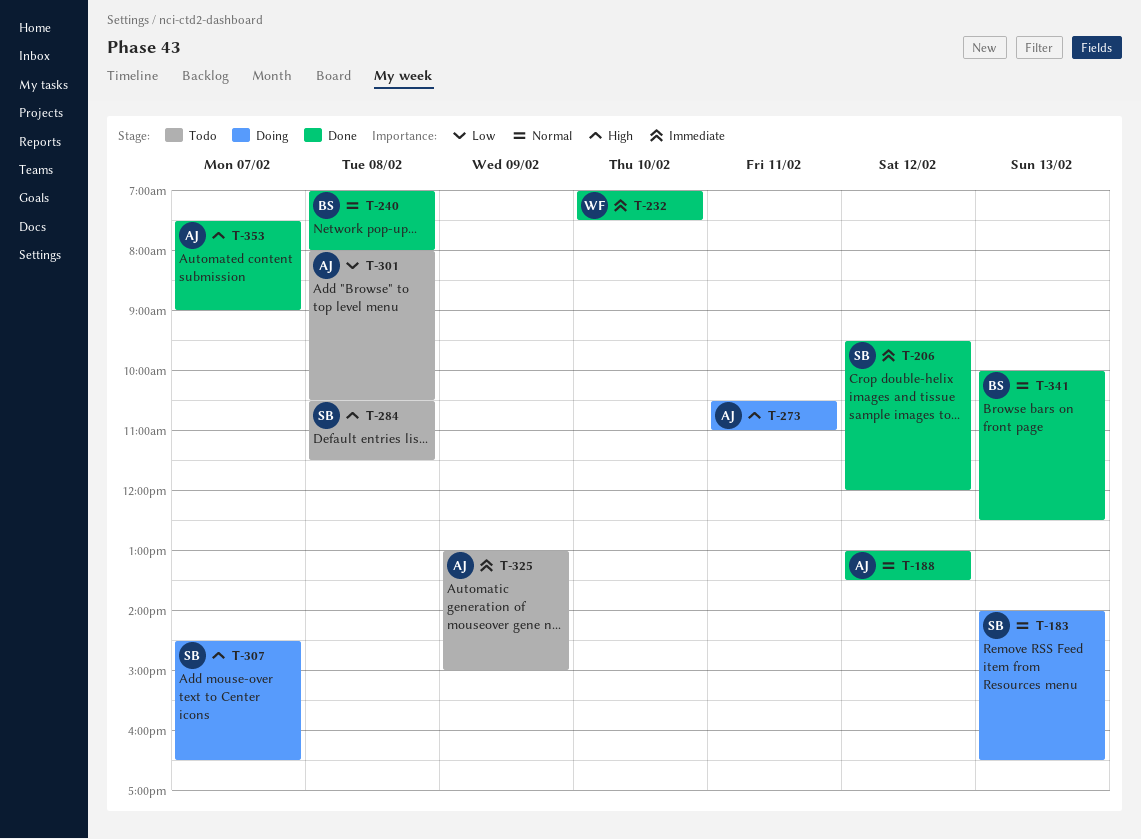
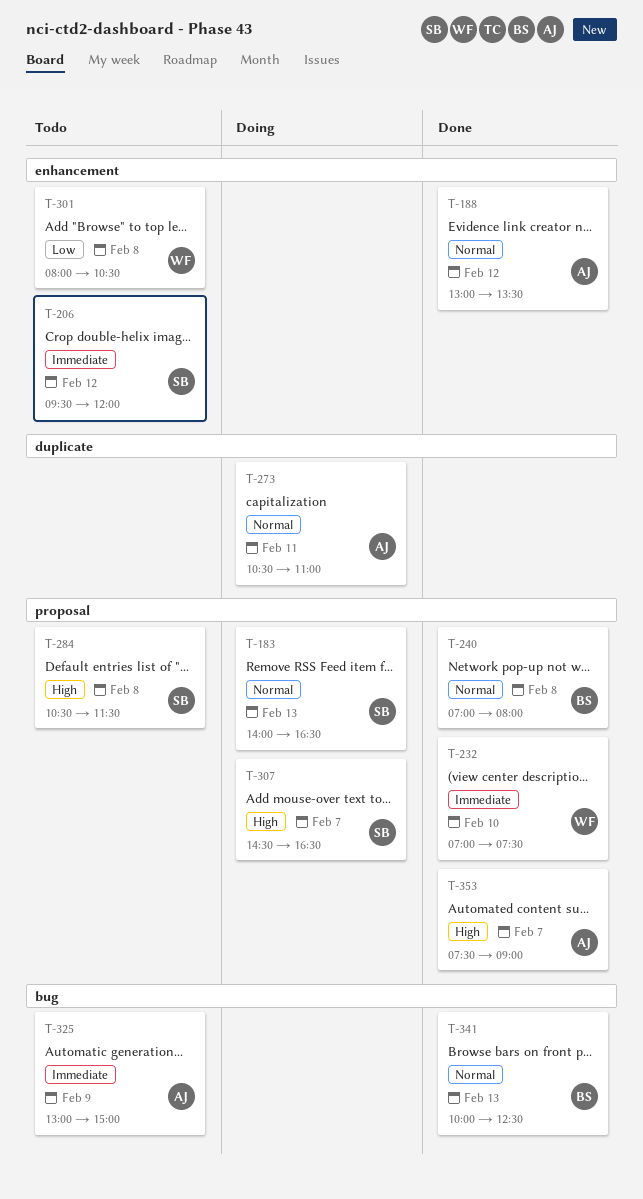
T-206, status: Done -> Todo
T-273, priority: High -> Normal
T-301, owner: AJ -> WF

